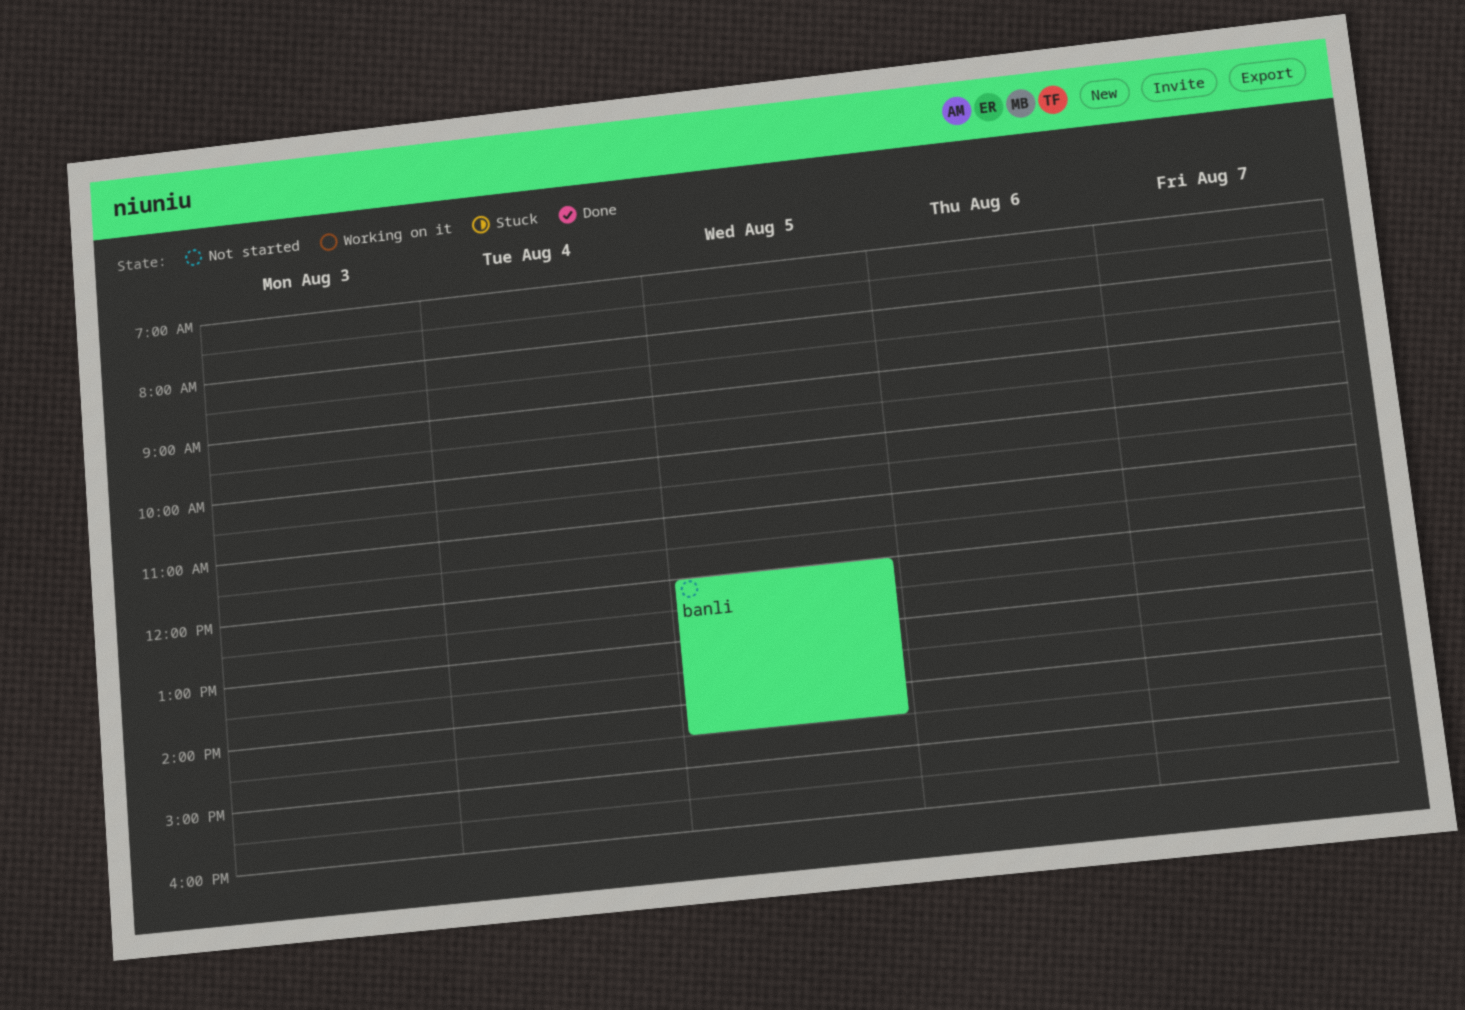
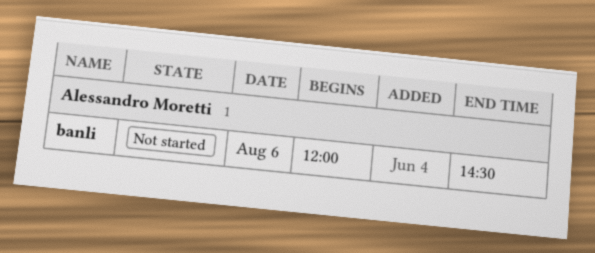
banli, day: Aug 5 -> Aug 6

